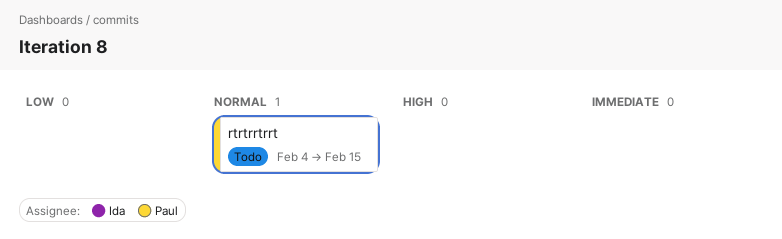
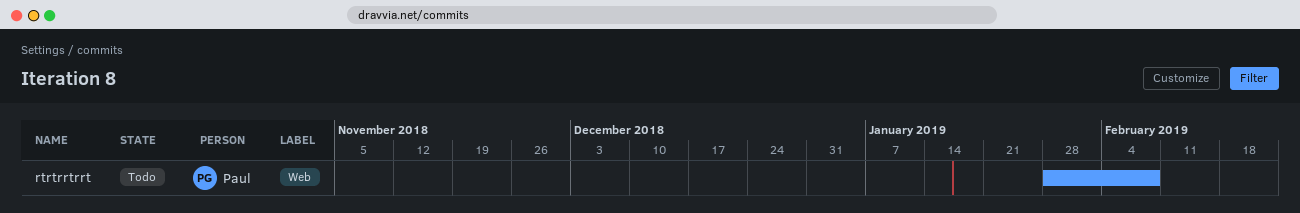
rtrtrrtrrt, start: Feb 4 -> Jan 28
rtrtrrtrrt, due: Feb 15 -> Feb 8

